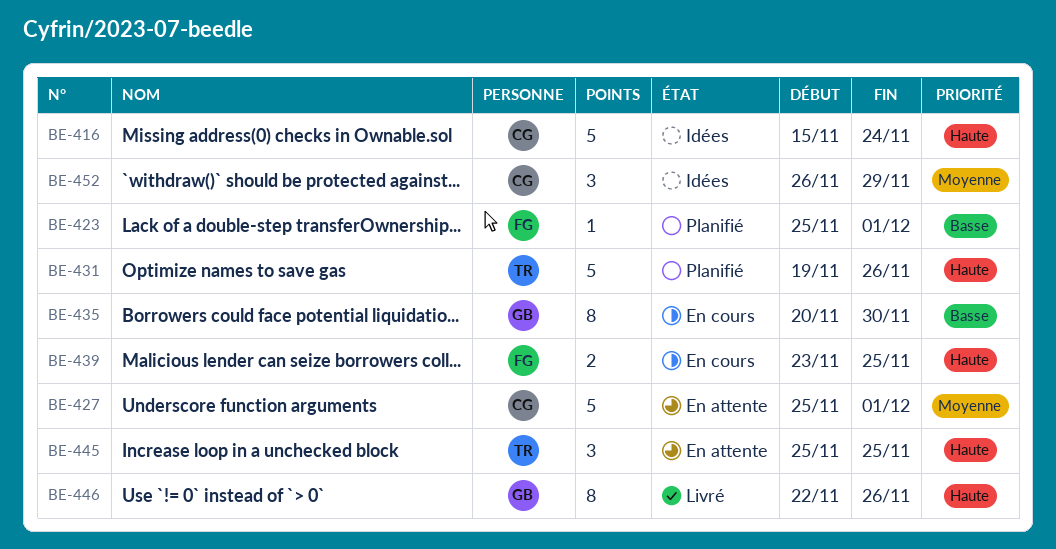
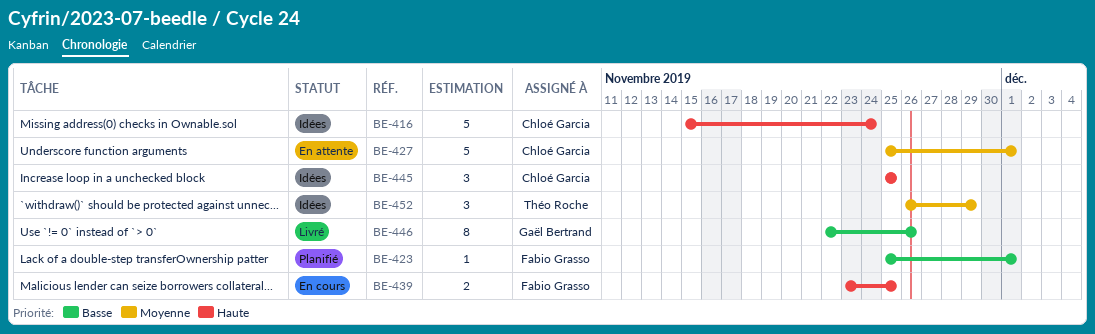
BE-431: present -> none
BE-435: present -> none
BE-445, status: En attente -> Idées
BE-445, owner: Théo Roche -> Chloé Garcia
BE-446, priority: Haute -> Basse
BE-452, owner: Chloé Garcia -> Théo Roche

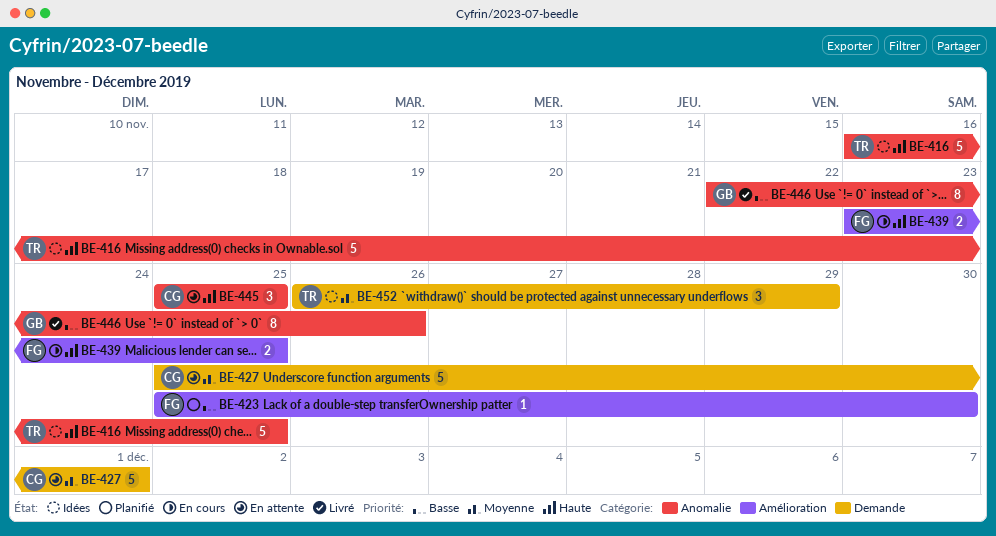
BE-416, owner: Chloé Garcia -> Théo Roche
BE-416, start: Nov 15 -> Nov 16
BE-416, due: Nov 24 -> Nov 25
BE-423, due: Dec 1 -> Nov 30
BE-445, status: Idées -> En attente

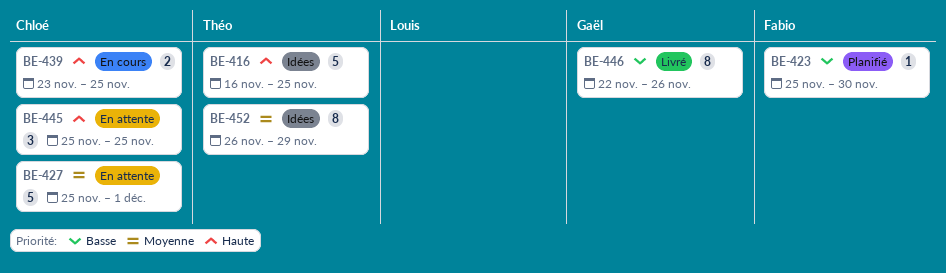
BE-439, owner: Fabio -> Chloé
BE-452, estimate: 3 -> 8

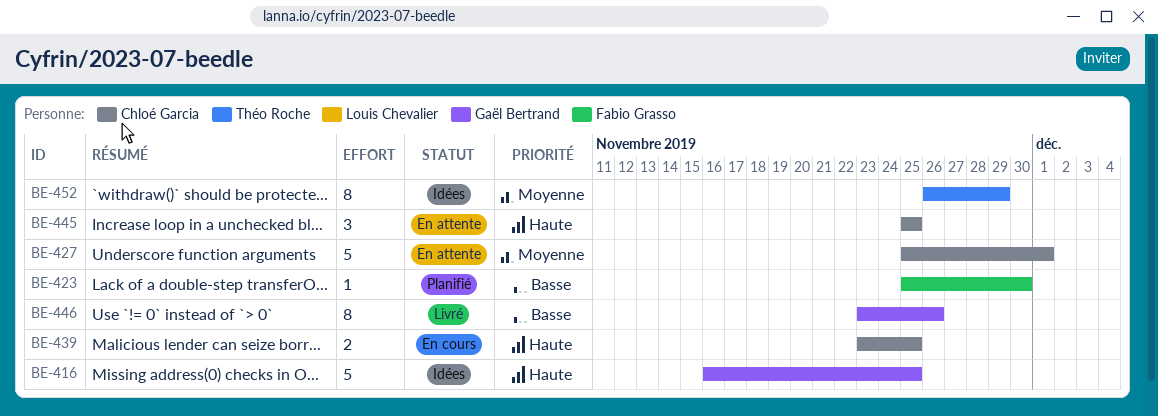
BE-416, owner: Théo Roche -> Gaël Bertrand
BE-446, start: Nov 22 -> Nov 23

